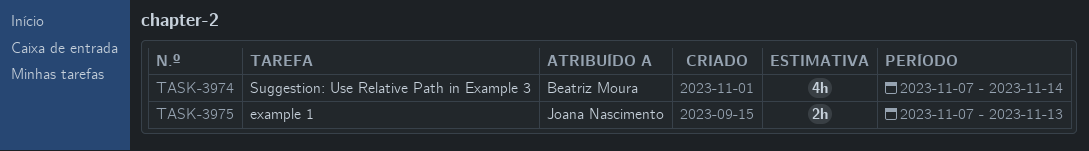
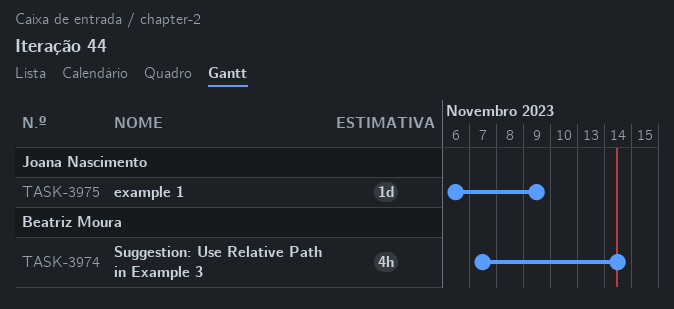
TASK-3975, estimate: 2h -> 1d
TASK-3975, start: Nov 7 -> Nov 6
TASK-3975, due: Nov 13 -> Nov 9

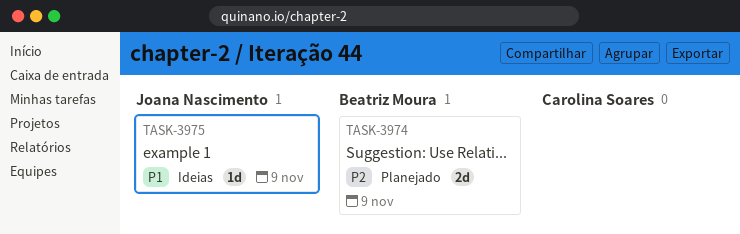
TASK-3974, estimate: 4h -> 2d
TASK-3974, due: Nov 14 -> Nov 9

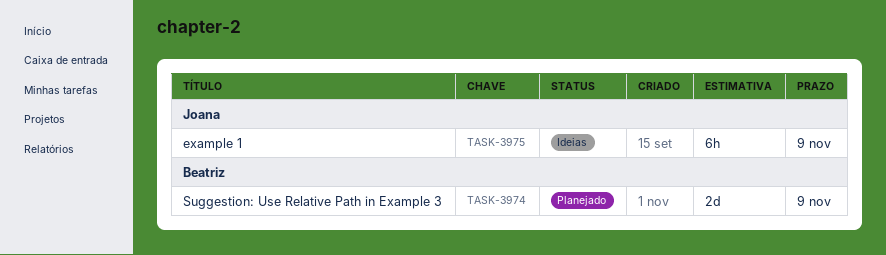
TASK-3975, estimate: 1d -> 6h

